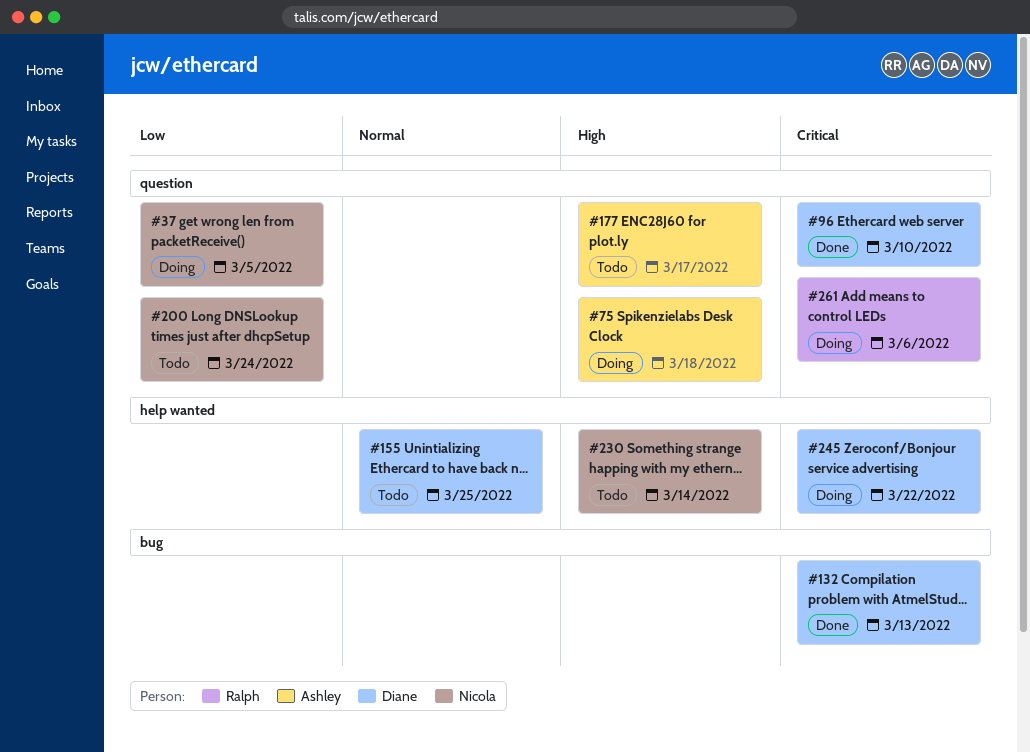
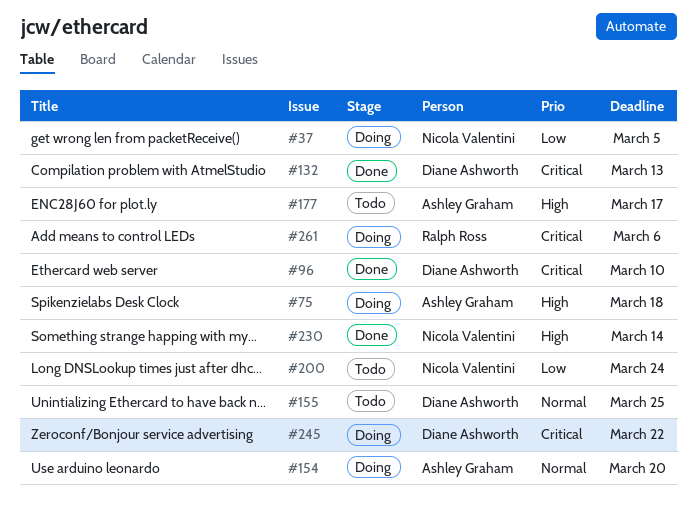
#154: none -> present
#230, status: Todo -> Done

